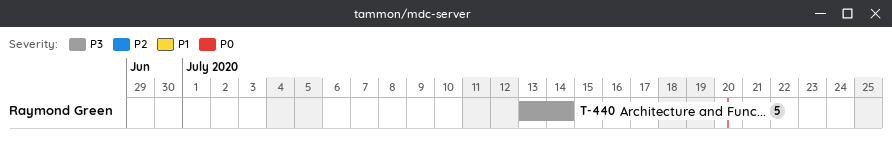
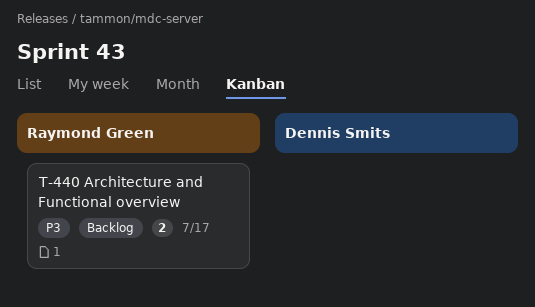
T-440, estimate: 5 -> 2
T-440, due: Jul 14 -> Jul 17

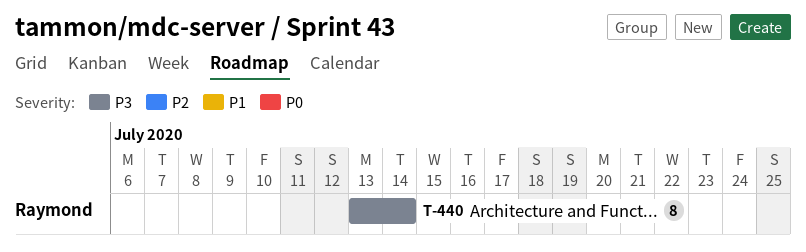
T-440, estimate: 2 -> 8
T-440, due: Jul 17 -> Jul 14

